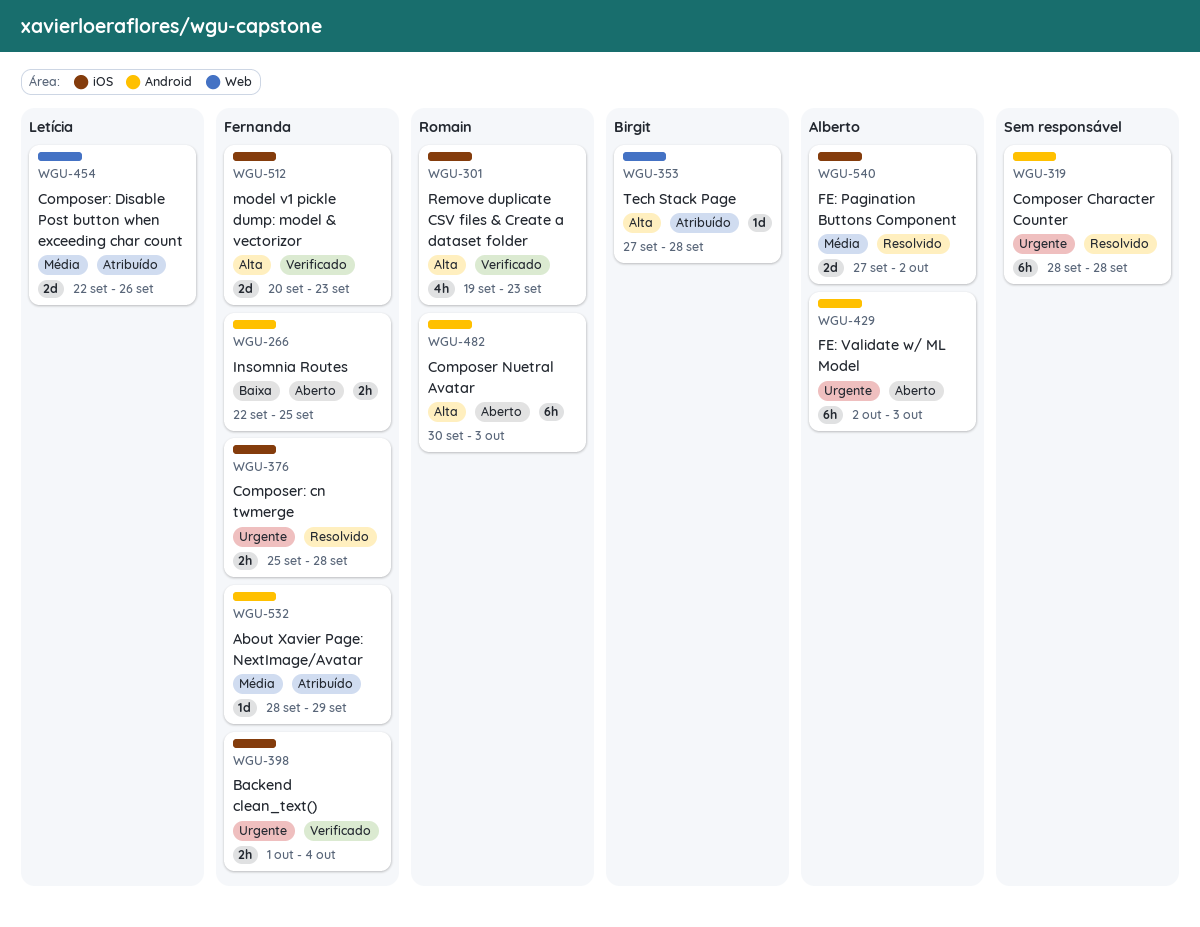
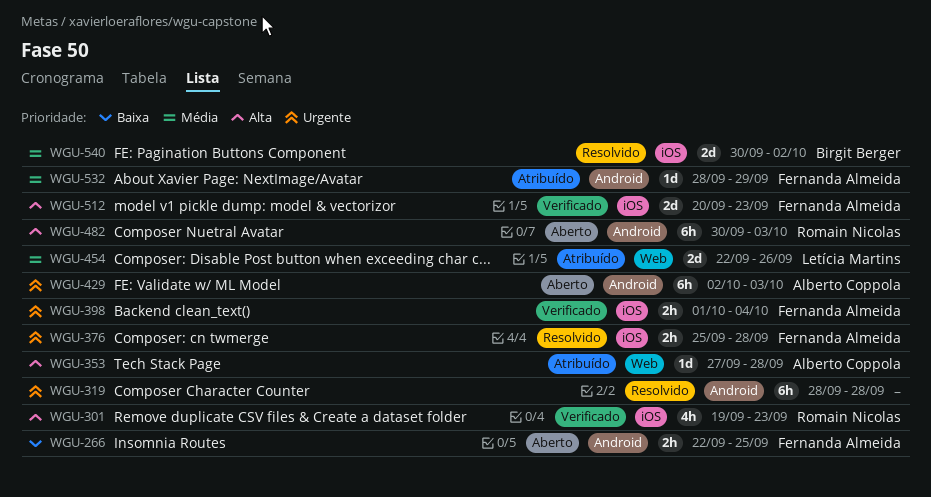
WGU-353, owner: Birgit Berger -> Alberto Coppola
WGU-540, owner: Alberto Coppola -> Birgit Berger
WGU-540, start: Sep 27 -> Sep 30

